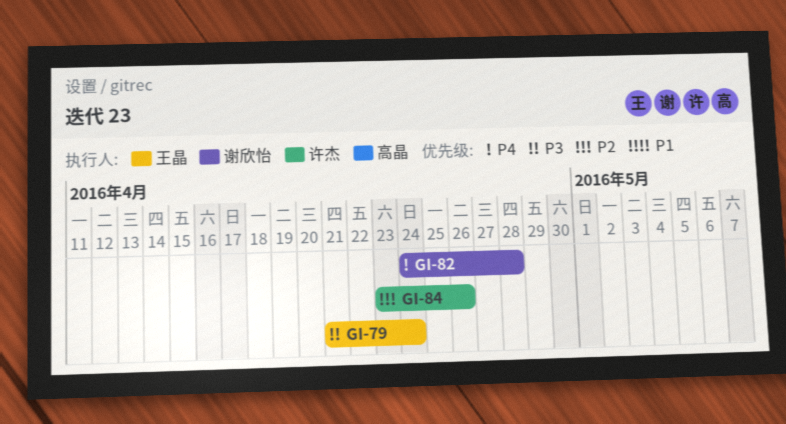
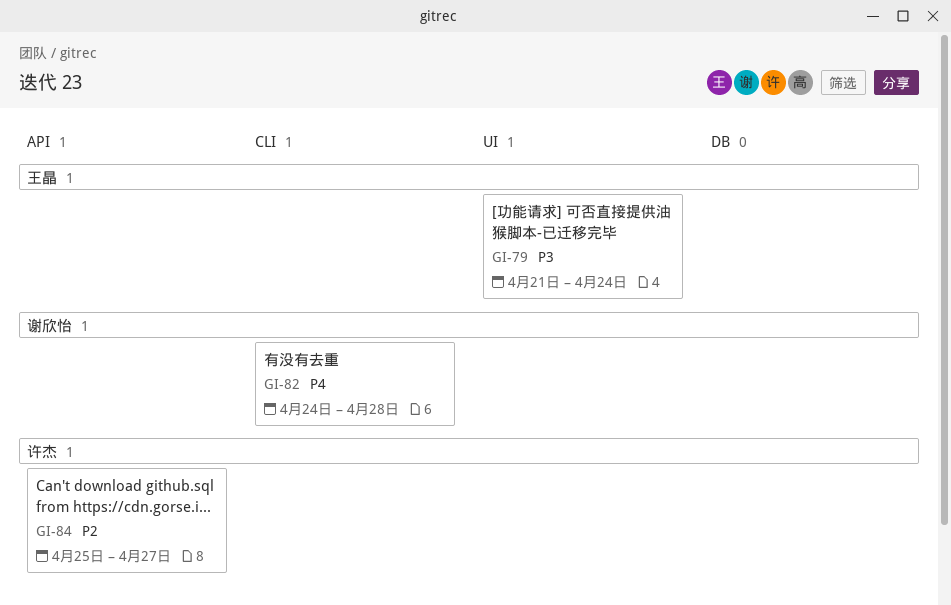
GI-84, start: Apr 23 -> Apr 25
GI-84, due: Apr 26 -> Apr 27

